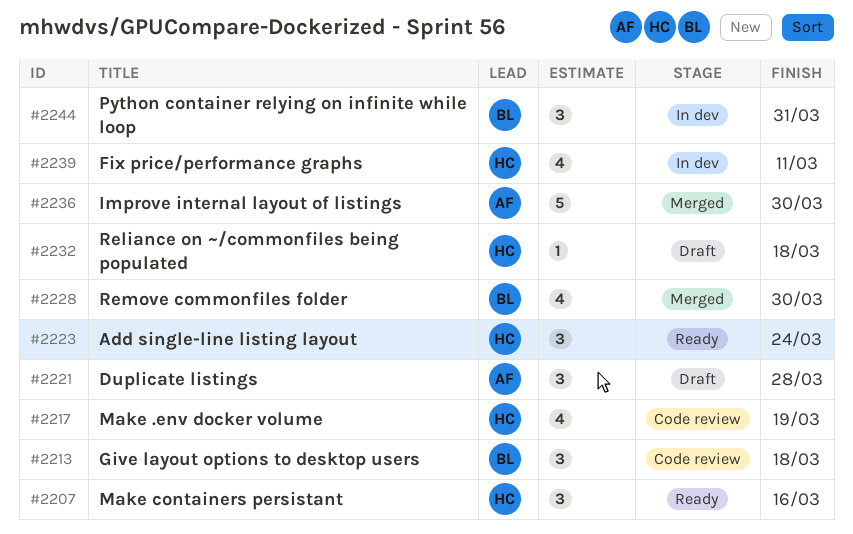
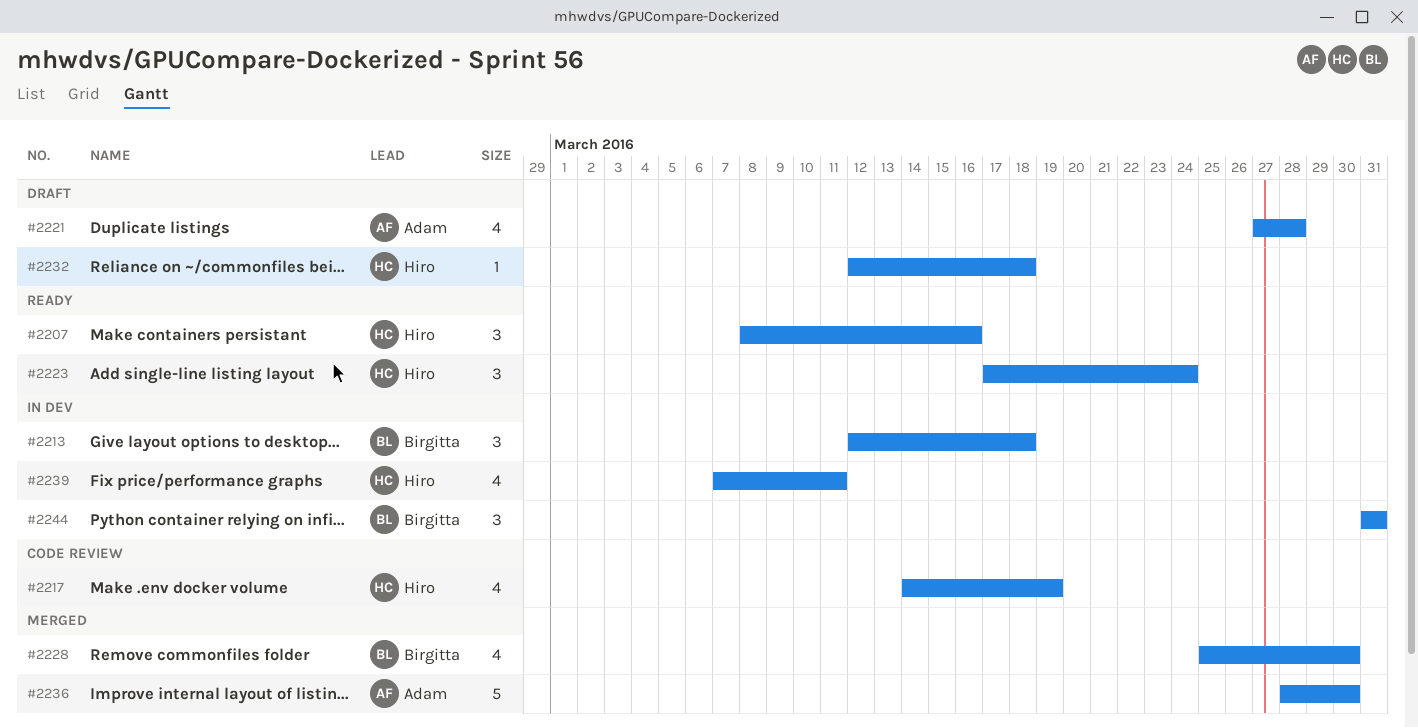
#2213, status: Code review -> In dev
#2221, estimate: 3 -> 4

